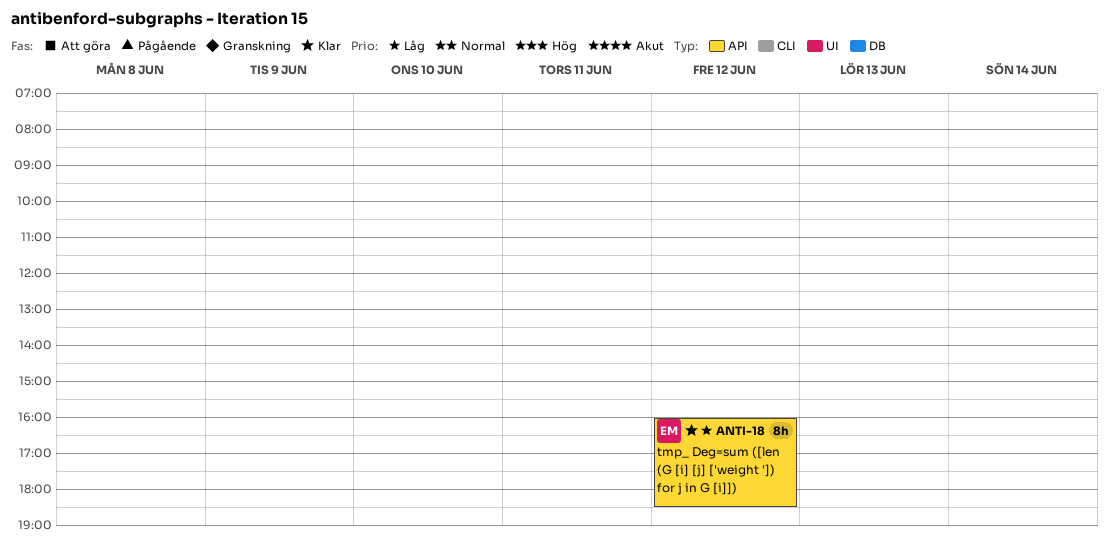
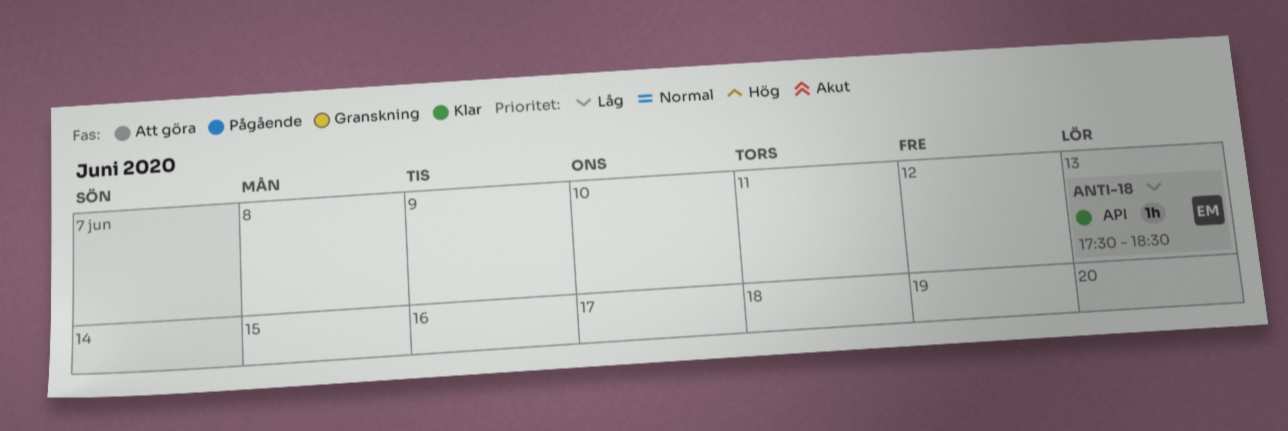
ANTI-18, estimate: 8h -> 1h
ANTI-18, day: Jun 12 -> Jun 13
ANTI-18, begins: 16:00 -> 17:30

